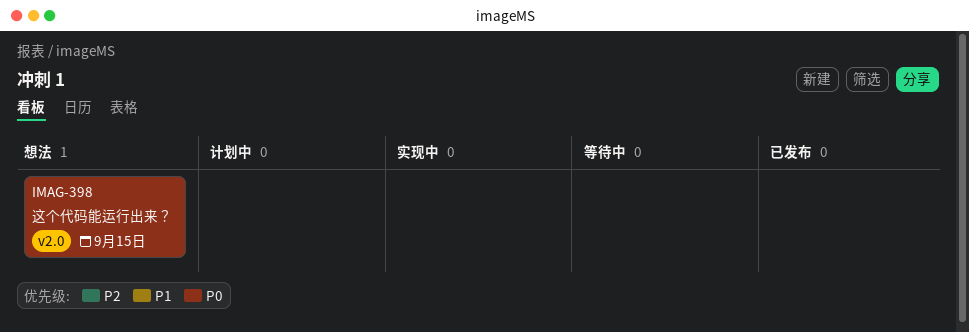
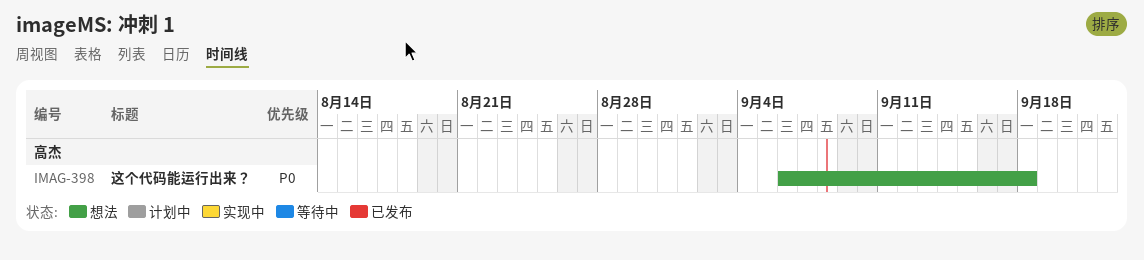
IMAG-398, due: Sep 15 -> Sep 18

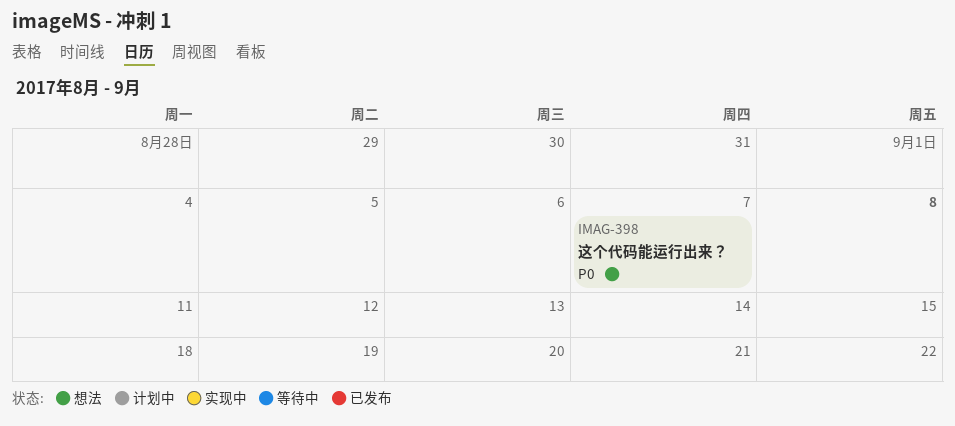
IMAG-398, due: Sep 18 -> Sep 7

